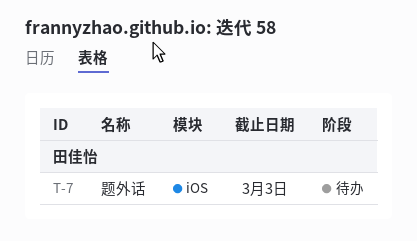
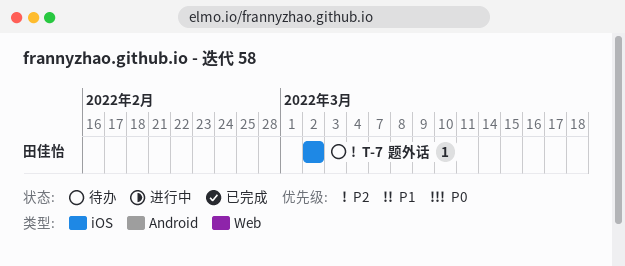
T-7, due: Mar 3 -> Mar 2

